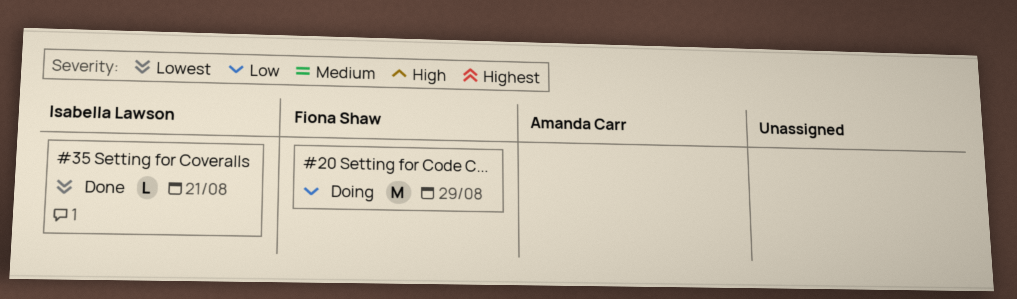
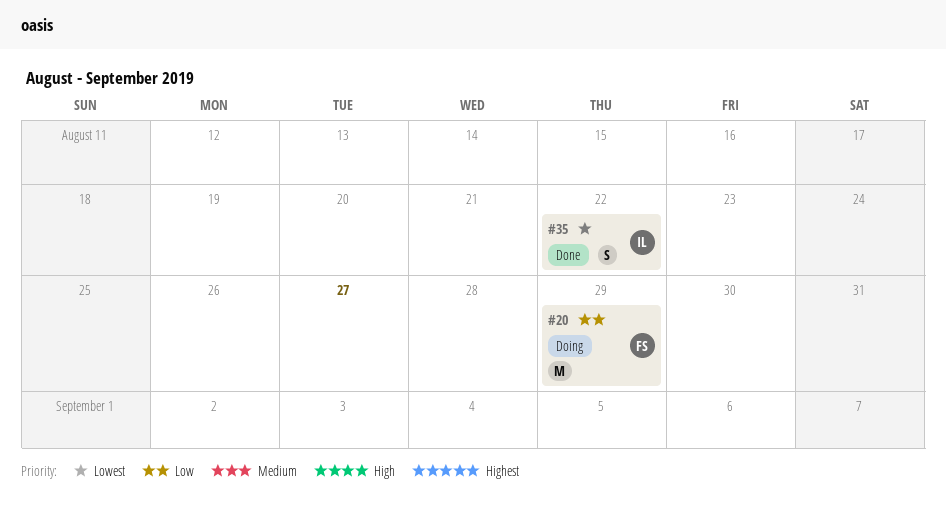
#35, estimate: L -> S
#35, due: Aug 21 -> Aug 22

